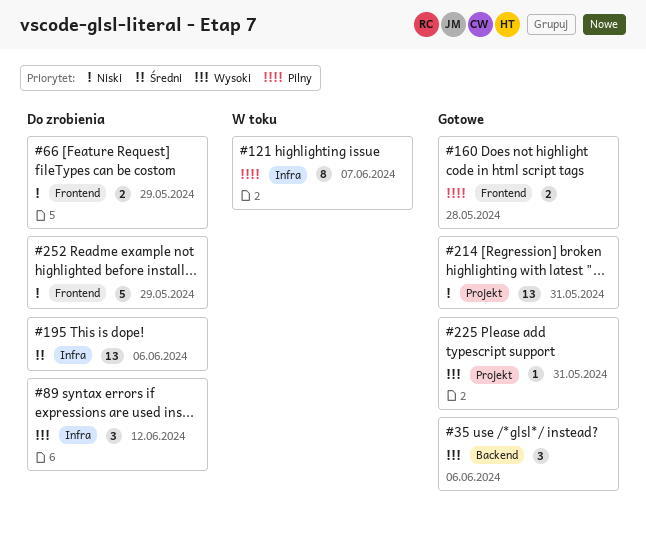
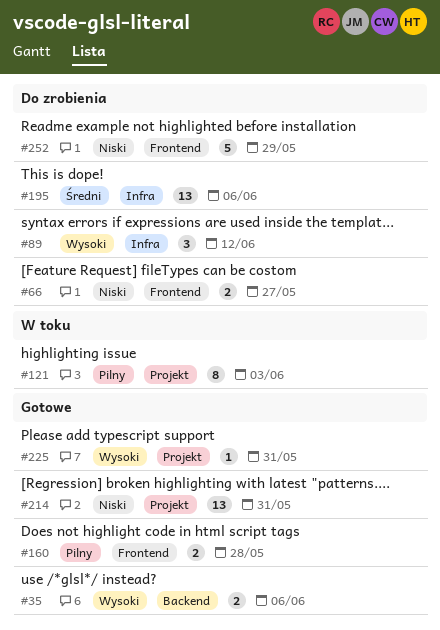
#35, estimate: 3 -> 2
#66, due: May 29 -> May 27
#121, label: Infra -> Projekt
#121, due: Jun 7 -> Jun 3

